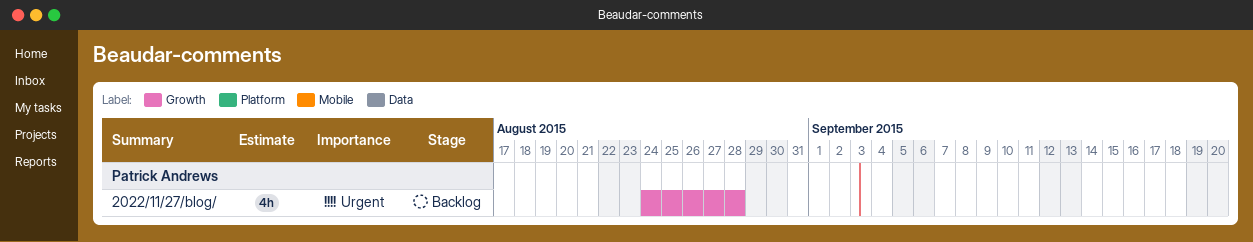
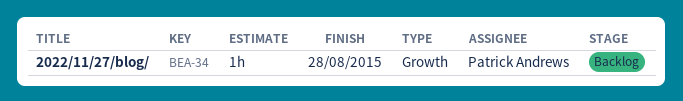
2022/11/27/blog/, estimate: 4h -> 1h

